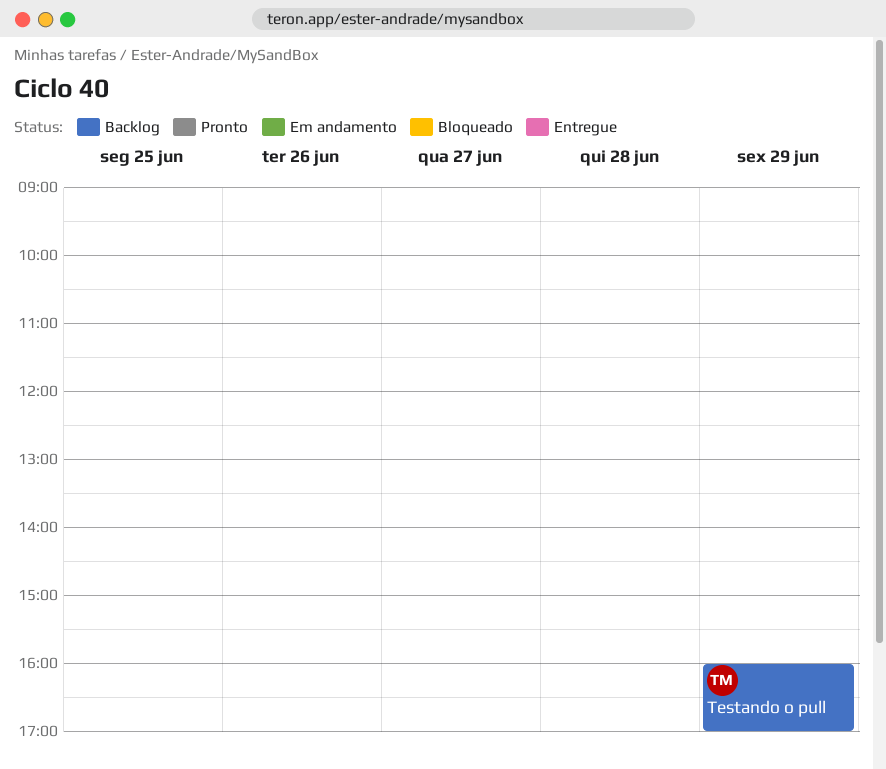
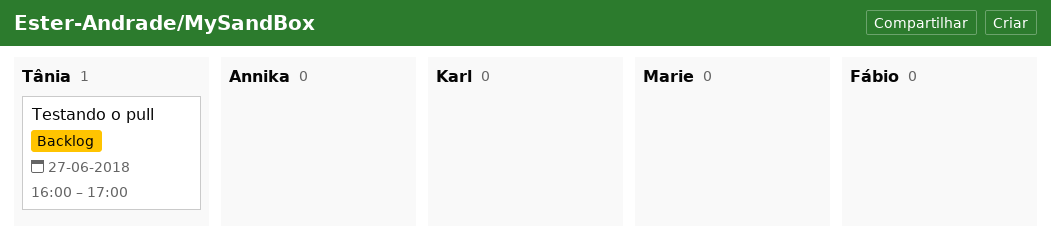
Testando o pull, day: Jun 29 -> Jun 27

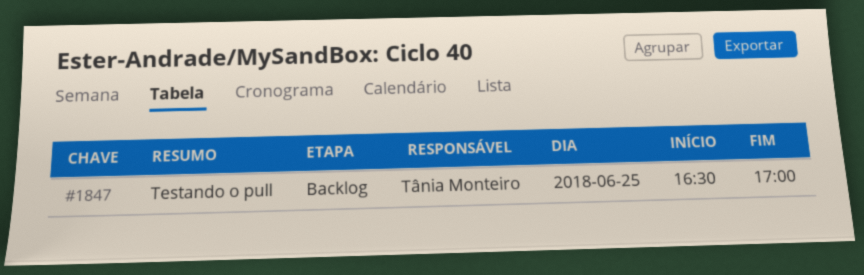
Testando o pull, day: Jun 27 -> Jun 25
Testando o pull, begins: 16:00 -> 16:30

